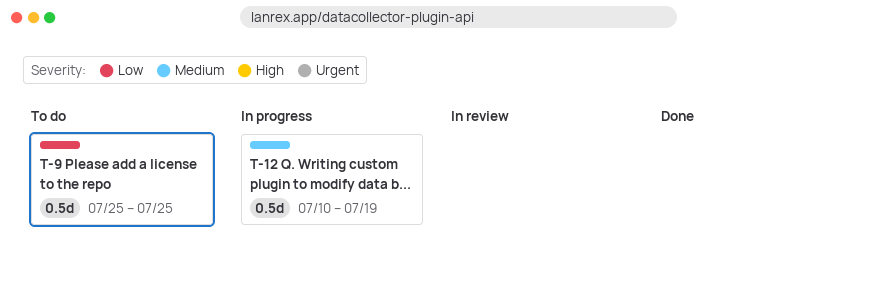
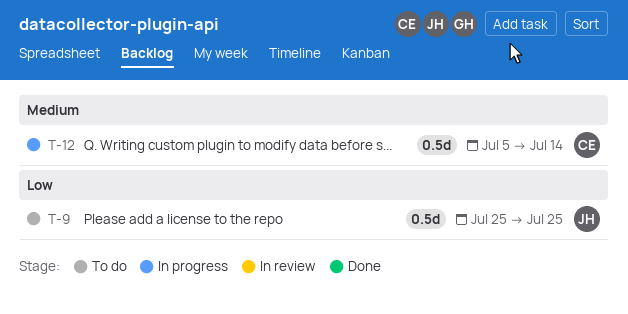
T-12, start: Jul 10 -> Jul 5
T-12, due: Jul 19 -> Jul 14

